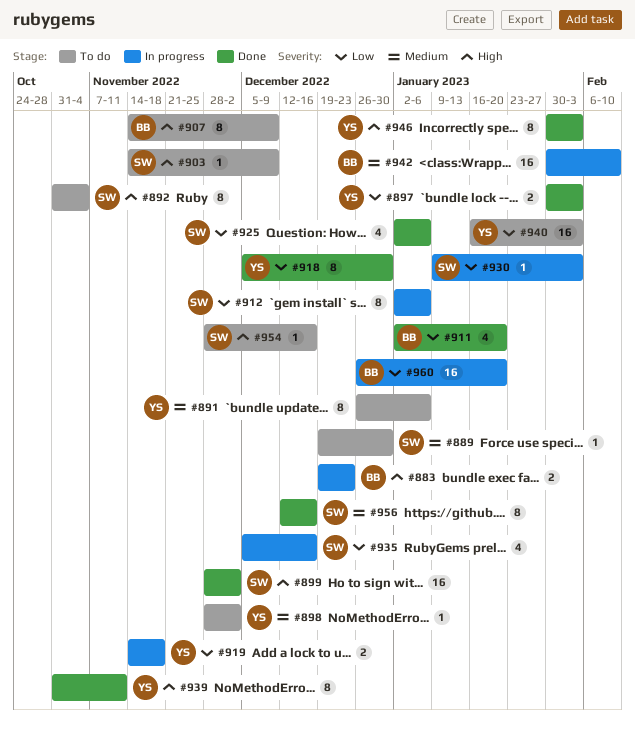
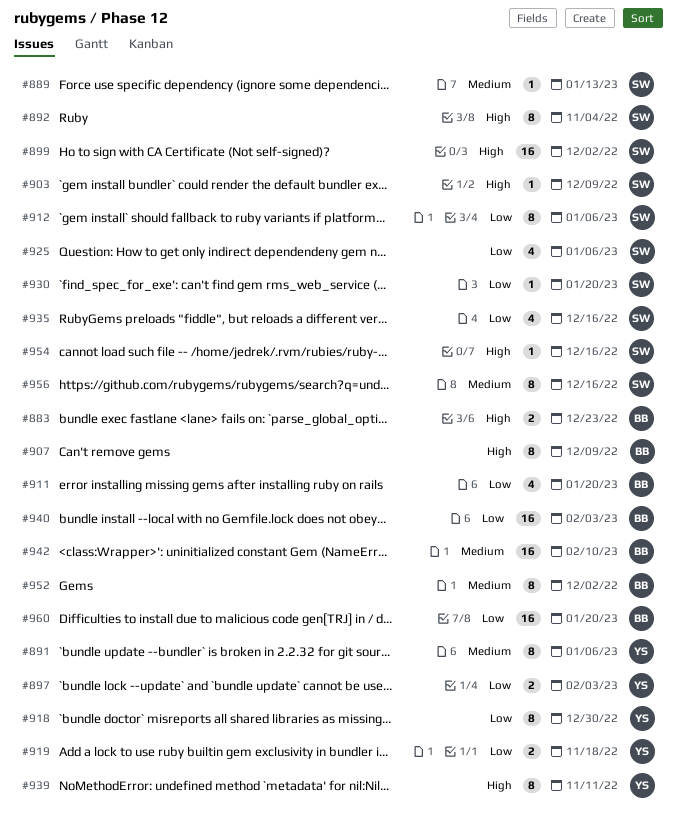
#889, due: Dec 30 -> Jan 13
#898: present -> none
#930, due: Feb 3 -> Jan 20
#940, owner: YS -> BB
#946: present -> none
#952: none -> present

